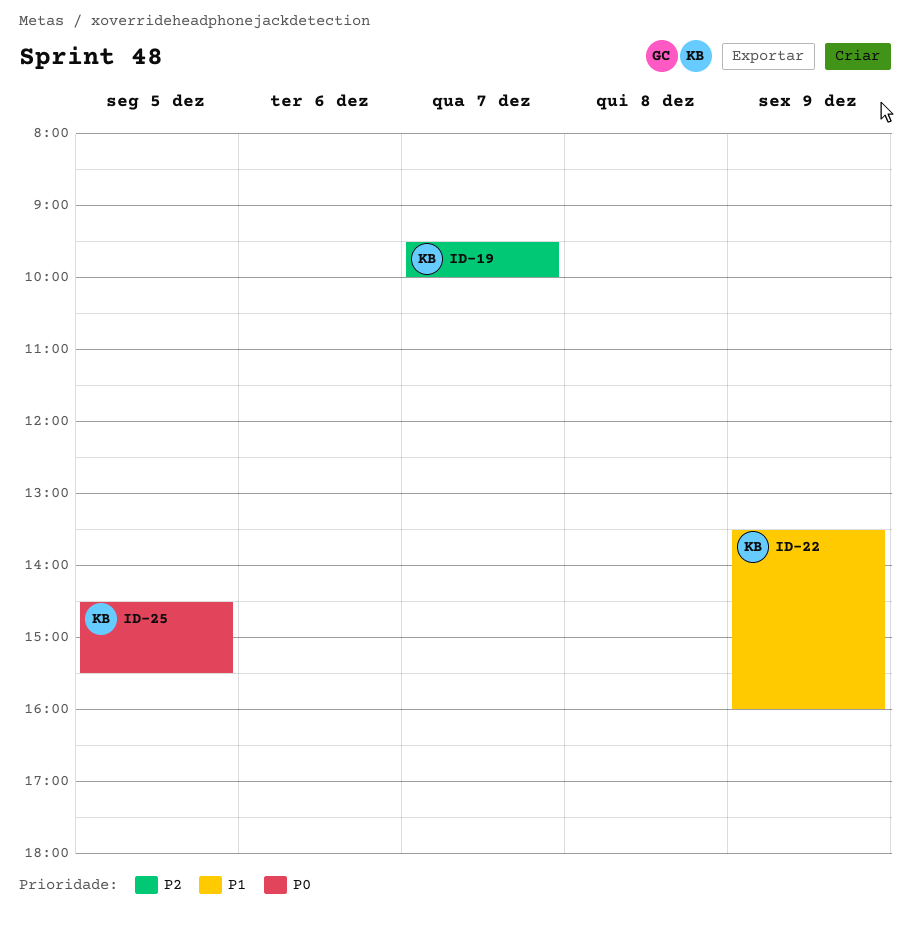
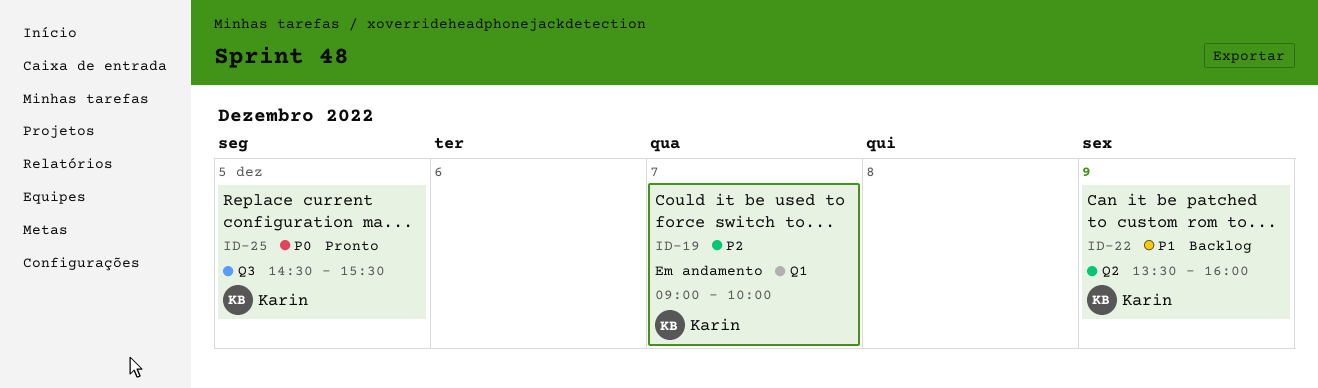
ID-19, begins: 09:30 -> 09:00

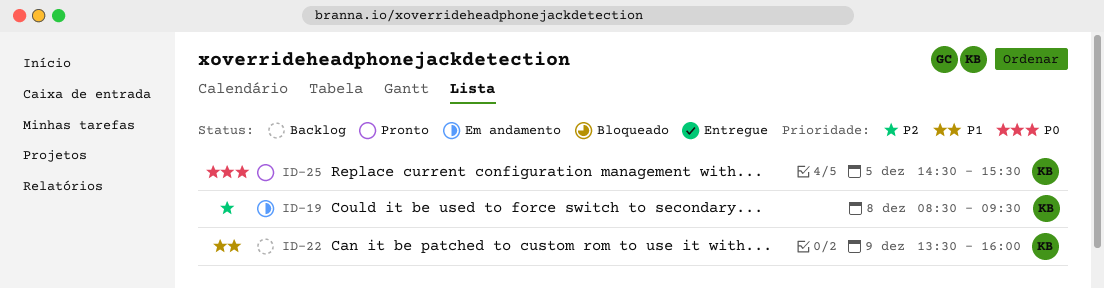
ID-19, day: Dec 7 -> Dec 8
ID-19, begins: 09:00 -> 08:30
ID-19, ends: 10:00 -> 09:30

